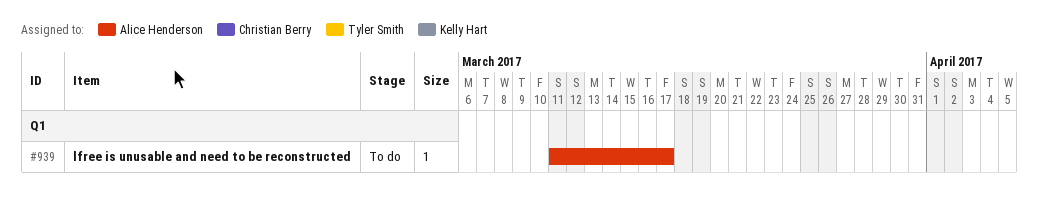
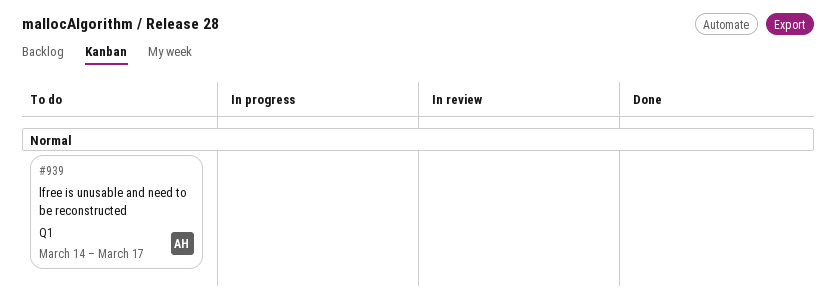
#939, start: Mar 11 -> Mar 14

